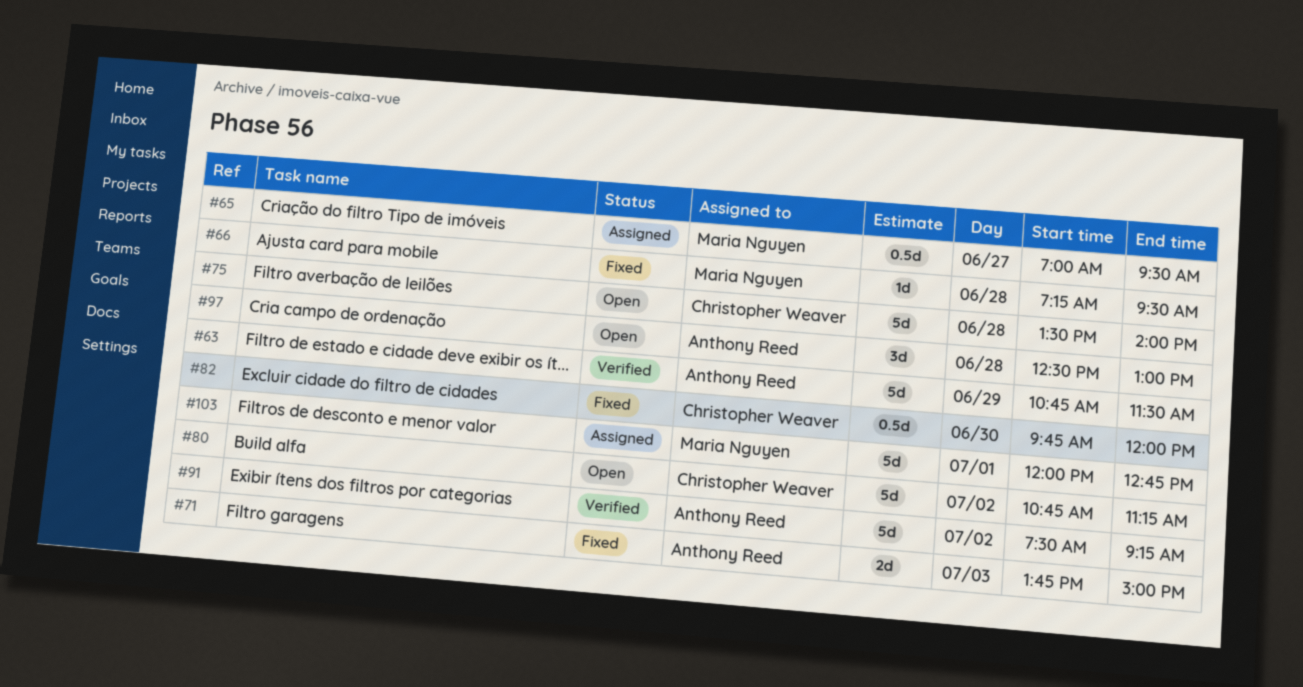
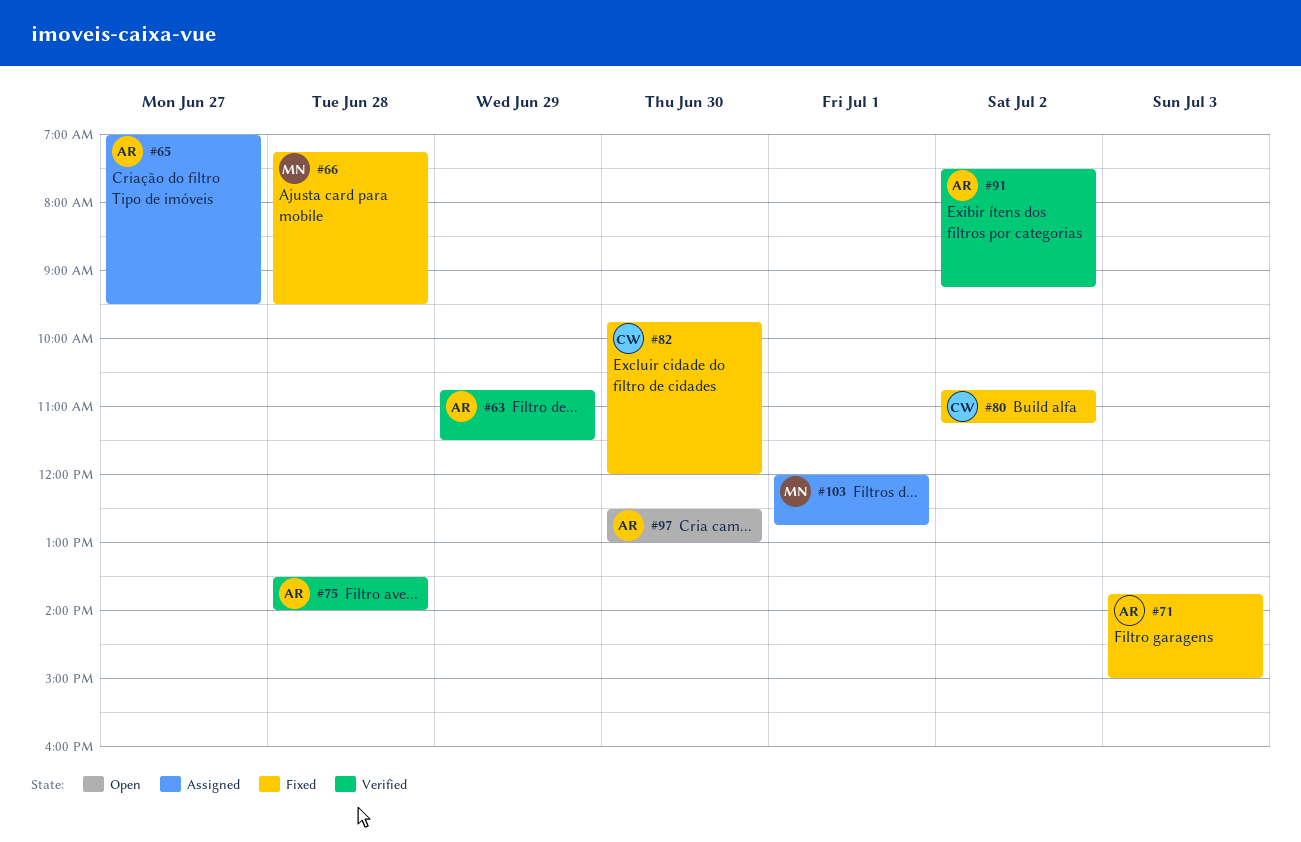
#65, owner: Maria Nguyen -> Anthony Reed
#75, status: Open -> Verified
#75, owner: Christopher Weaver -> Anthony Reed
#80, status: Open -> Fixed
#97, day: Jun 28 -> Jun 30

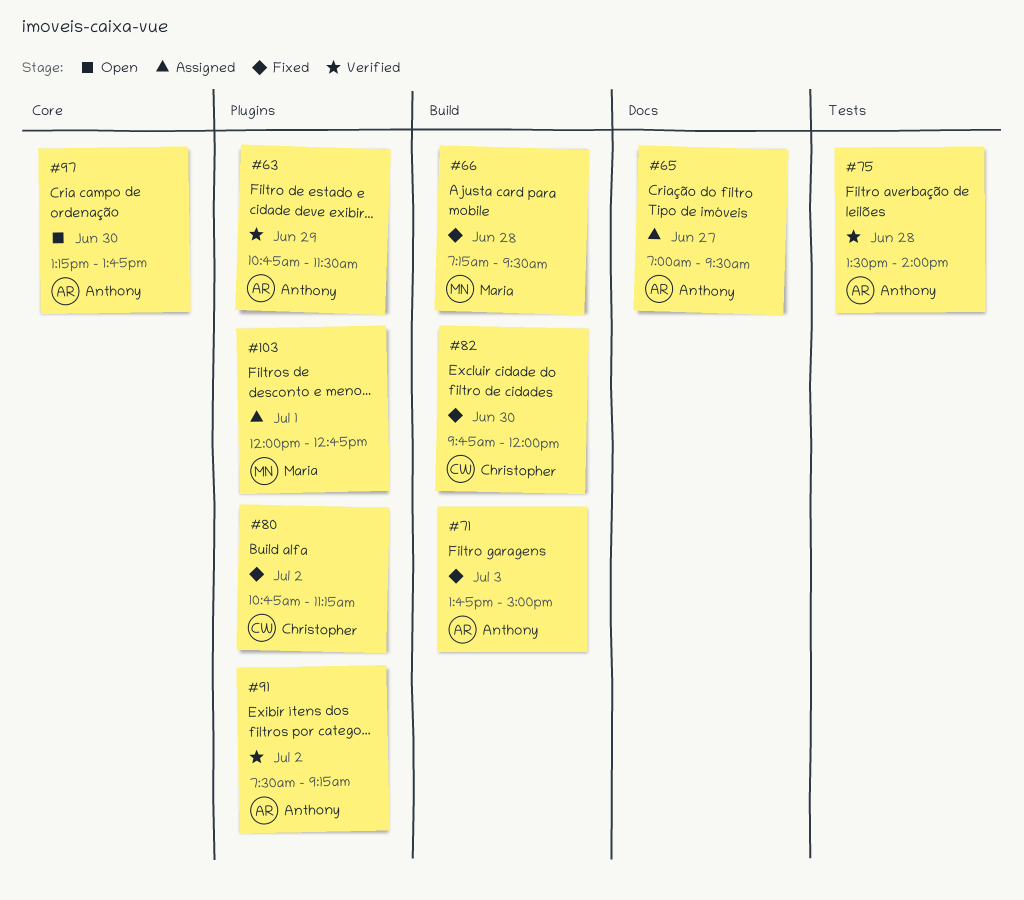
#97, begins: 12:30 -> 13:15
#97, ends: 13:00 -> 13:45

